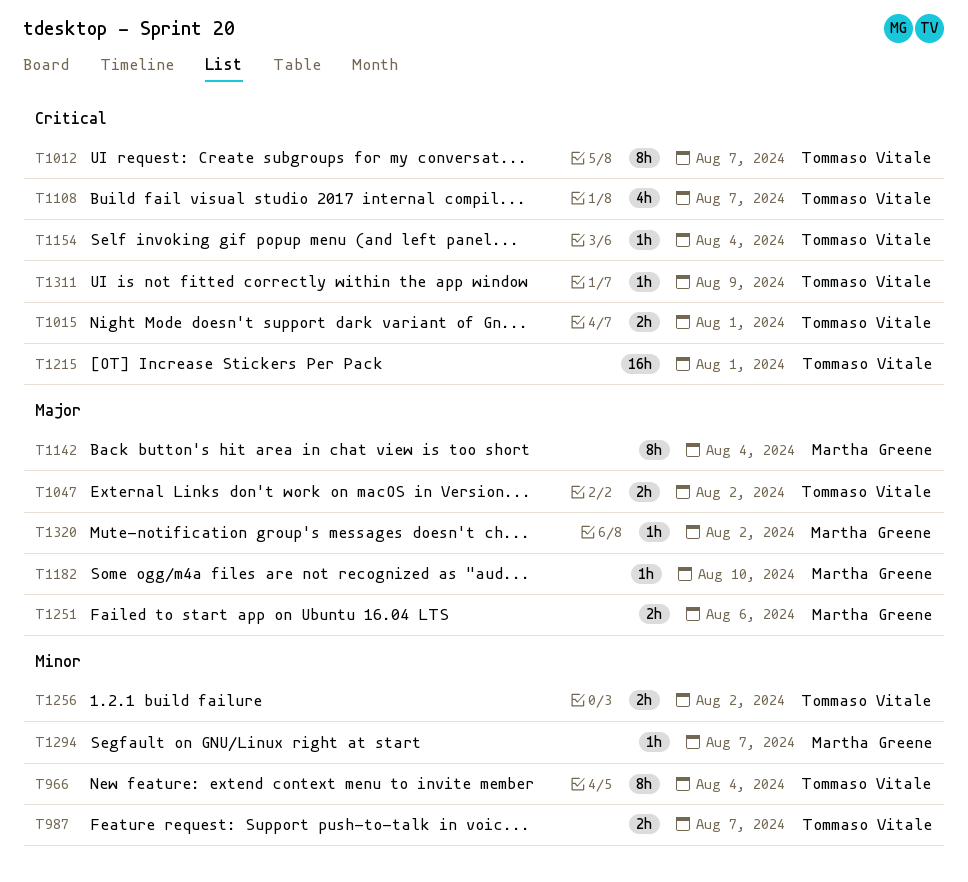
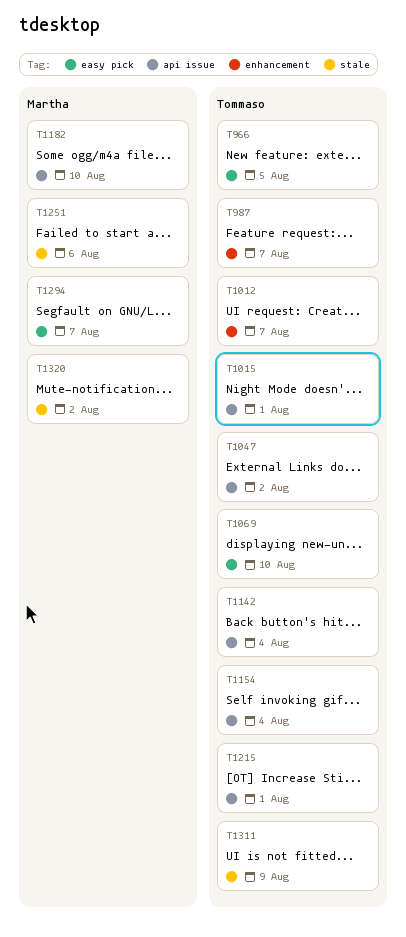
T966, due: Aug 4 -> Aug 5
T1069: none -> present
T1108: present -> none
T1142, owner: Martha Greene -> Tommaso Vitale
T1256: present -> none

